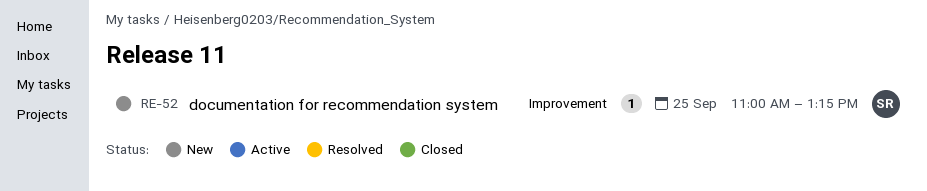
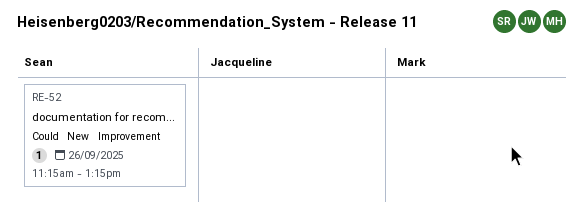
RE-52, day: Sep 25 -> Sep 26
RE-52, begins: 11:00 -> 11:15

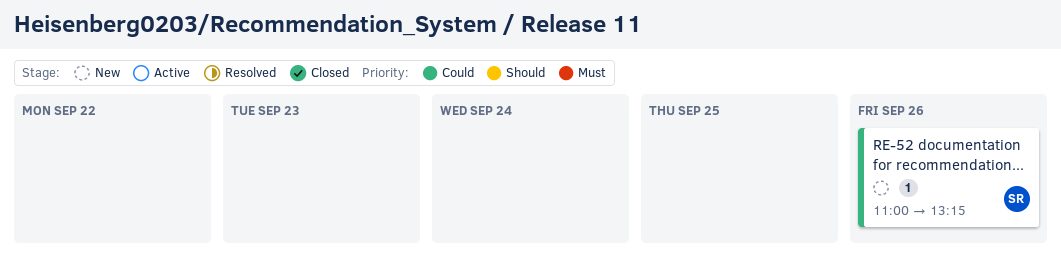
RE-52, begins: 11:15 -> 11:00

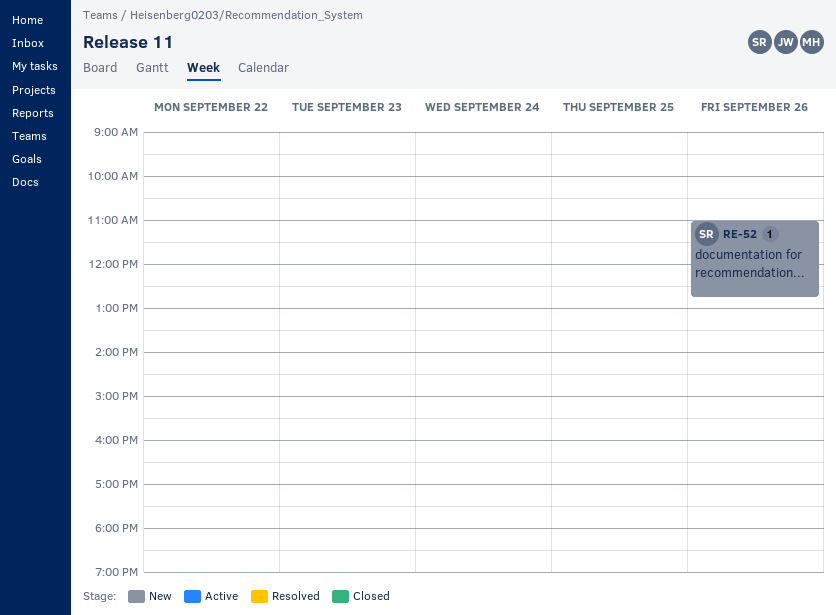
RE-52, ends: 13:15 -> 12:45

